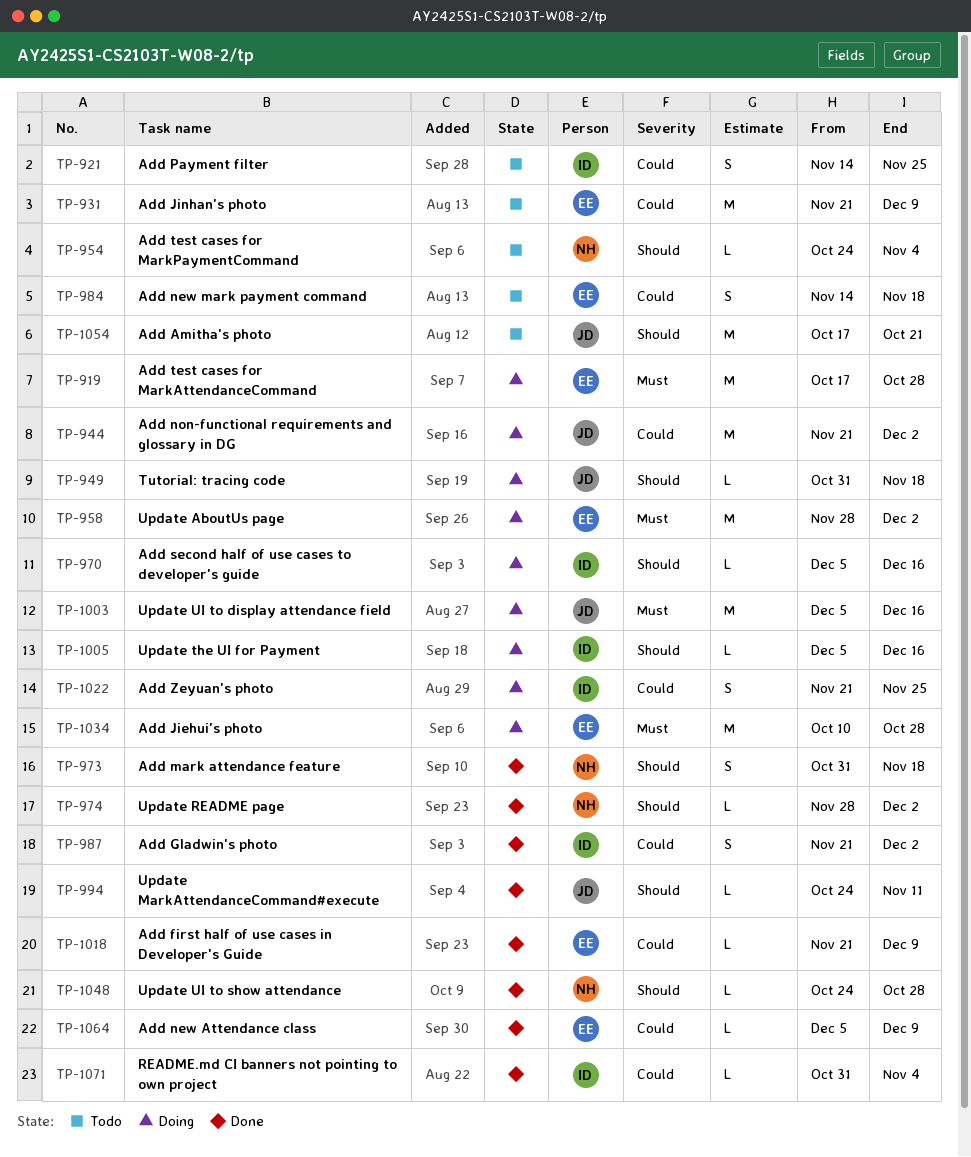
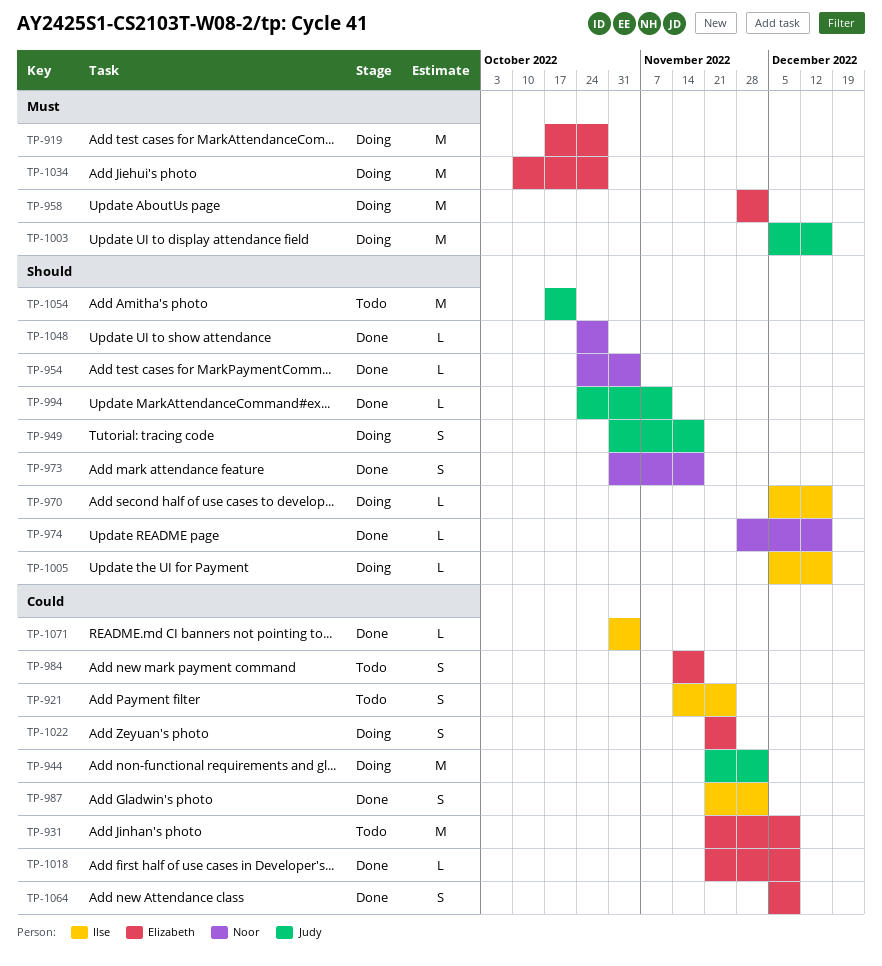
TP-949, estimate: L -> S
TP-954, status: Todo -> Done
TP-974, due: Dec 2 -> Dec 16
TP-1022, owner: Ilse -> Elizabeth
TP-1064, estimate: L -> S

